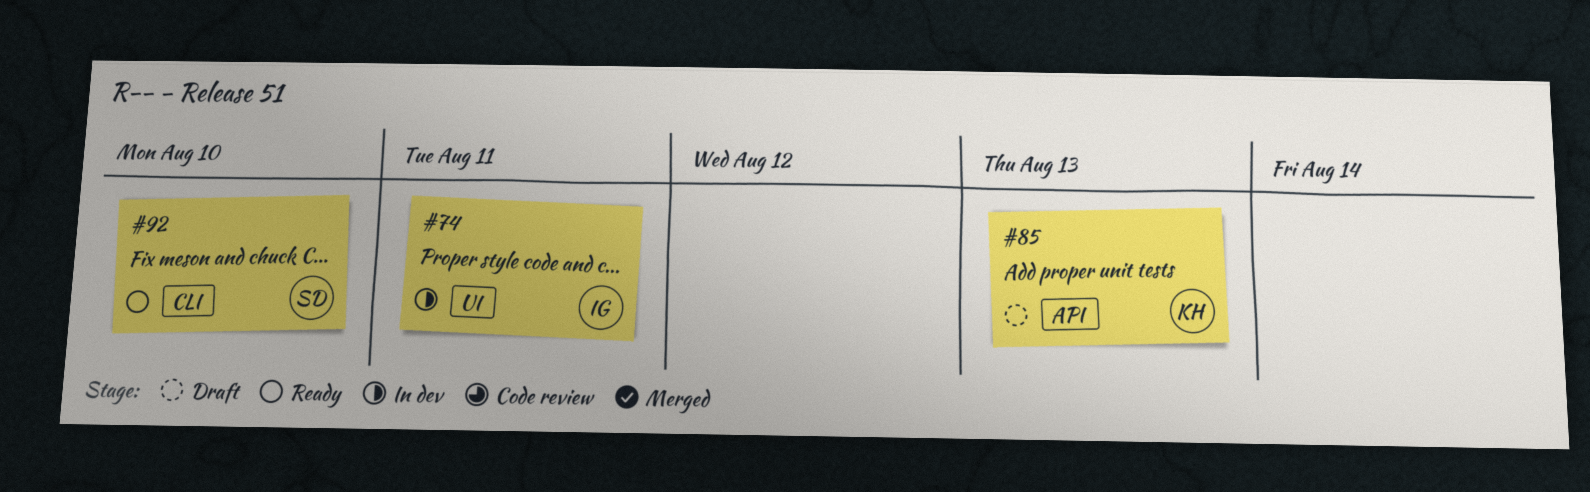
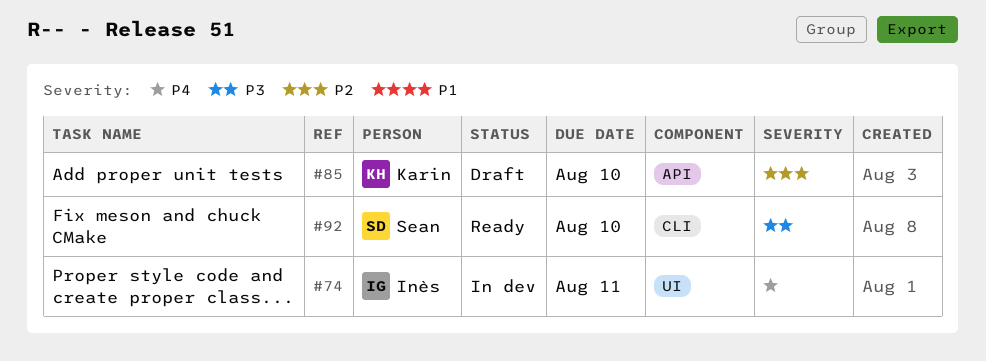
#85, due: Aug 13 -> Aug 10

